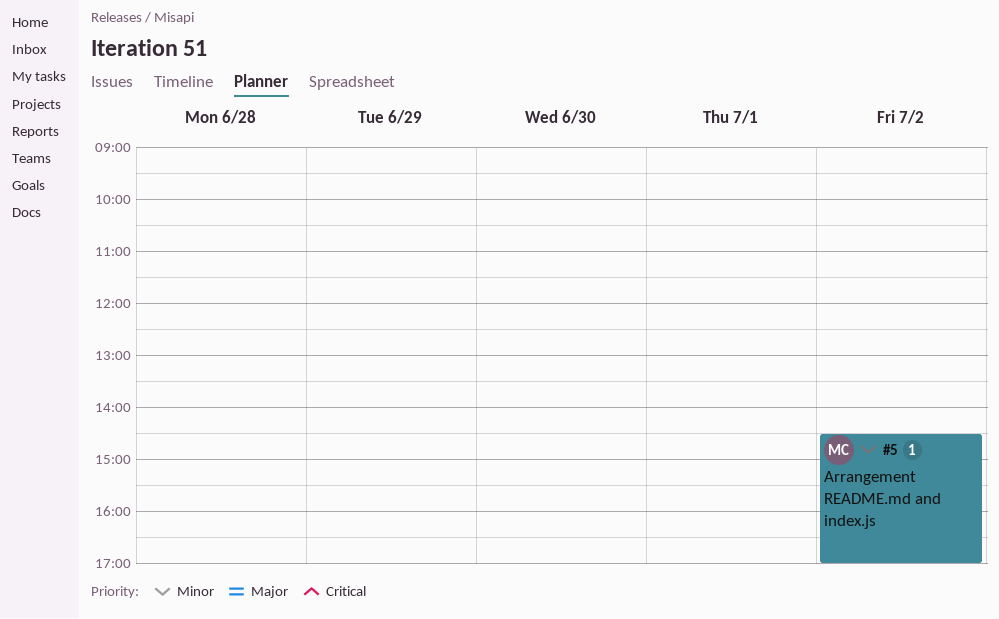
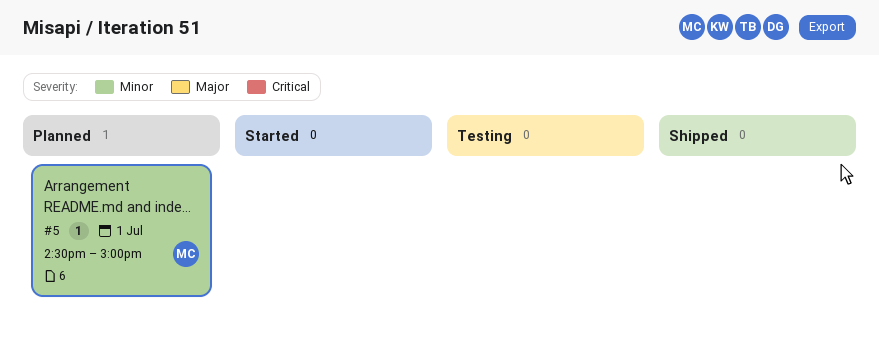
#5, day: Jul 2 -> Jul 1
#5, ends: 17:00 -> 15:00

